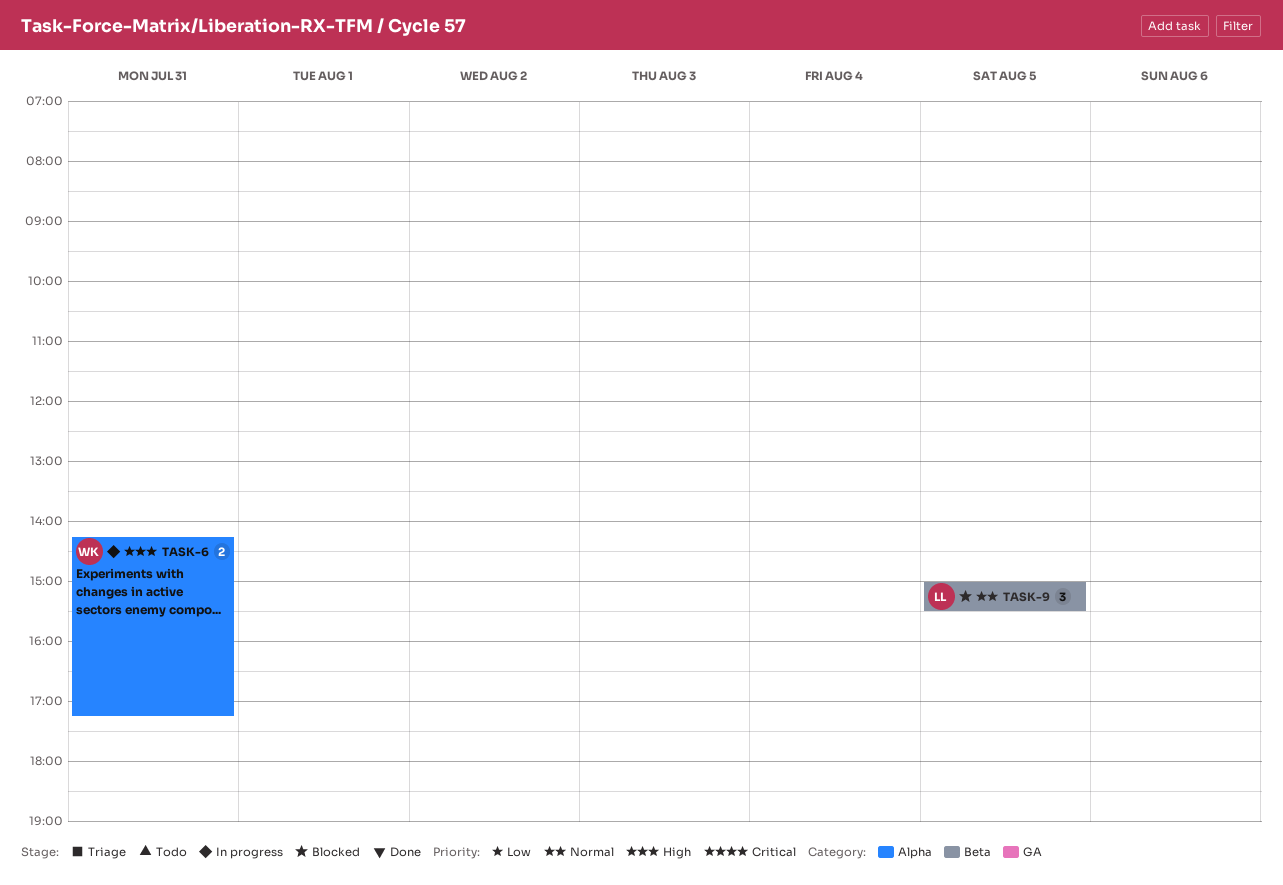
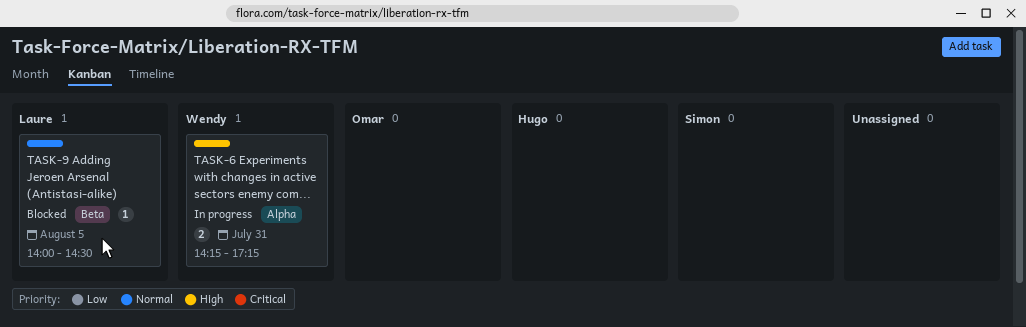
TASK-9, estimate: 3 -> 1
TASK-9, begins: 15:00 -> 14:00
TASK-9, ends: 15:30 -> 14:30

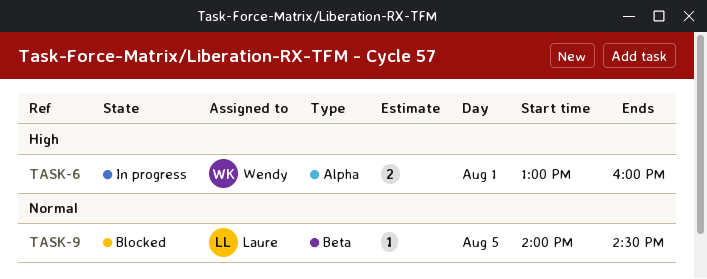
TASK-6, day: Jul 31 -> Aug 1
TASK-6, begins: 14:15 -> 13:00
TASK-6, ends: 17:15 -> 16:00

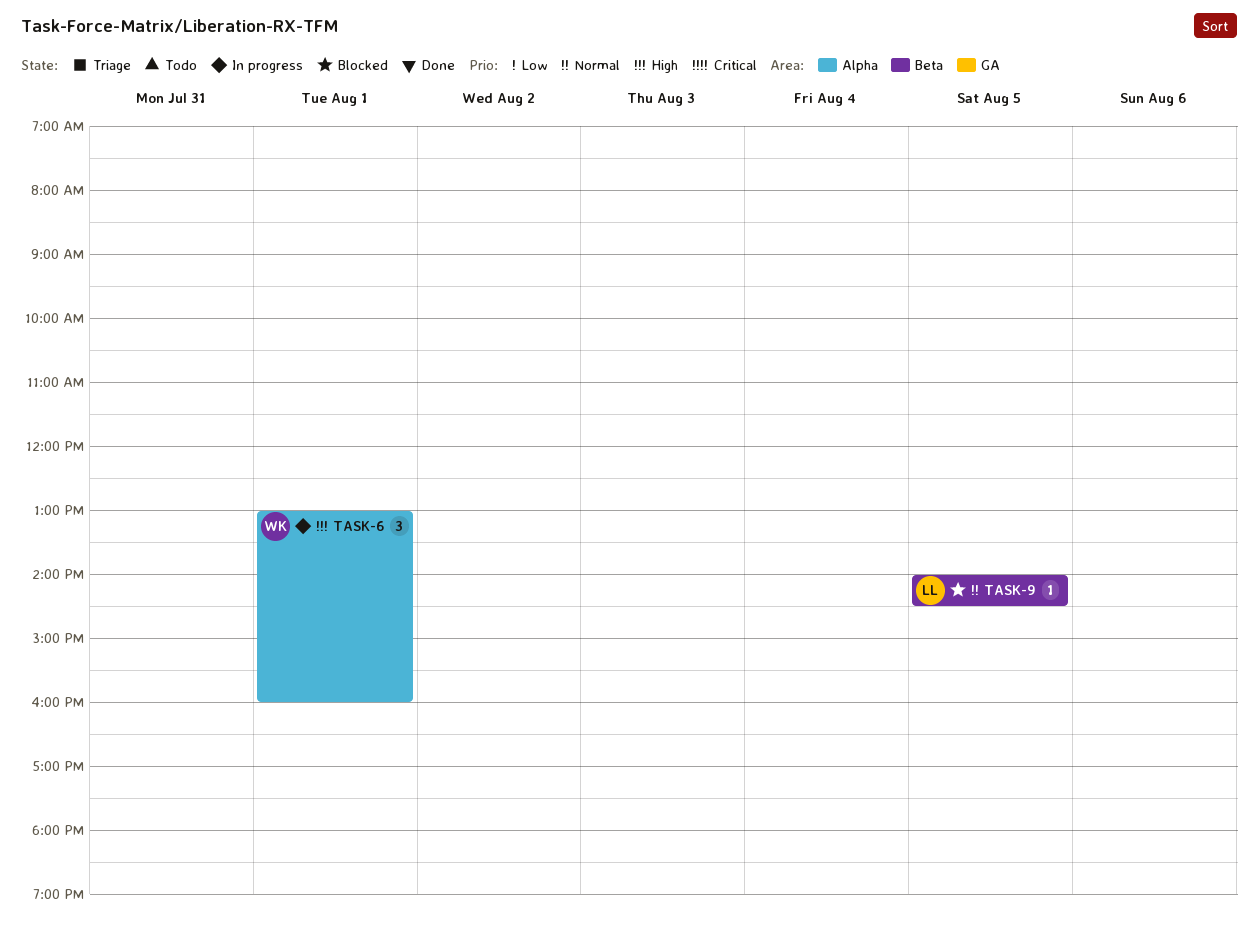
TASK-6, estimate: 2 -> 3

